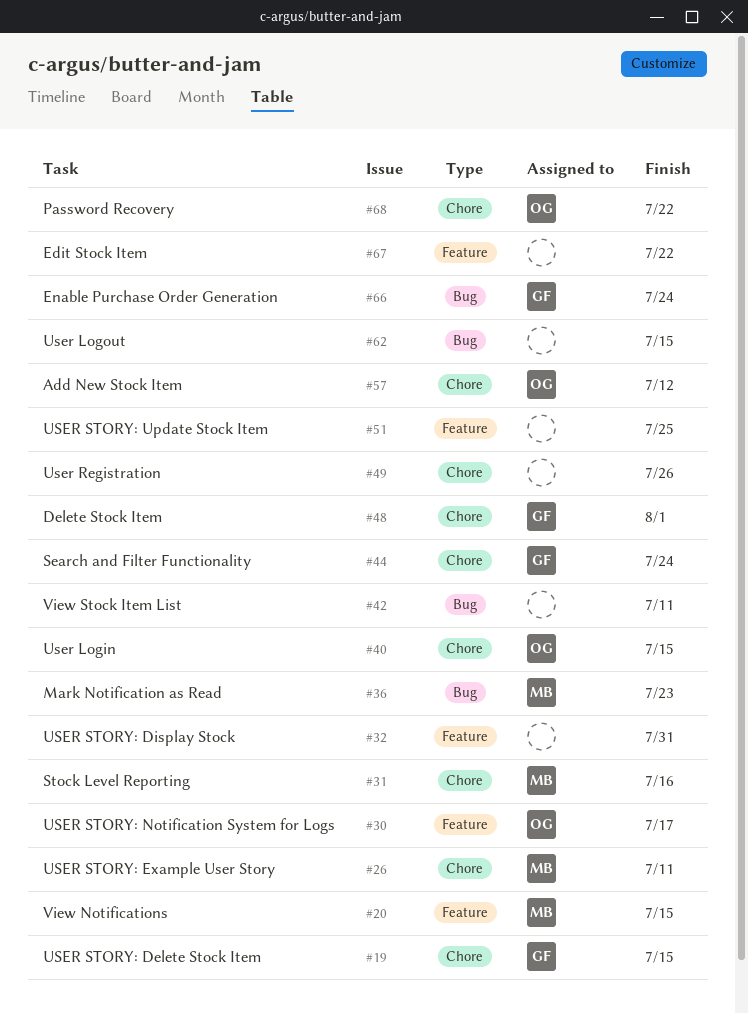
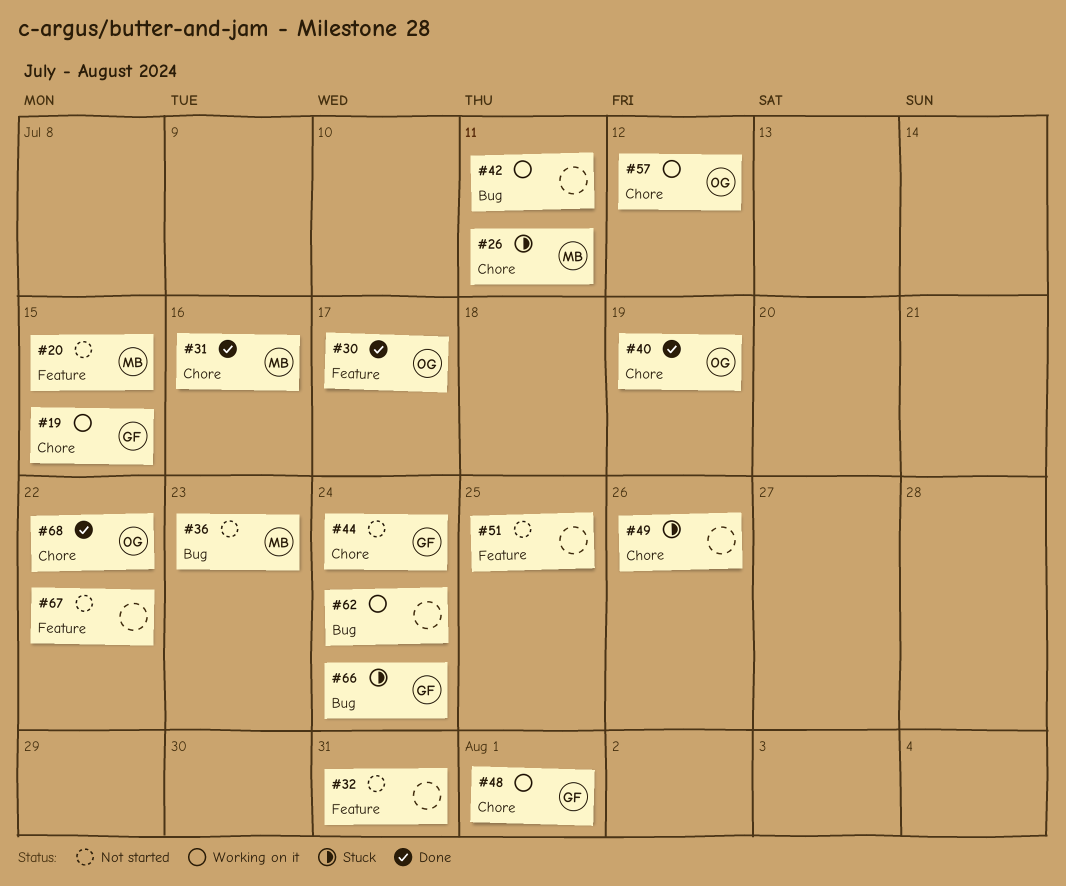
#40, due: Jul 15 -> Jul 19
#62, due: Jul 15 -> Jul 24

